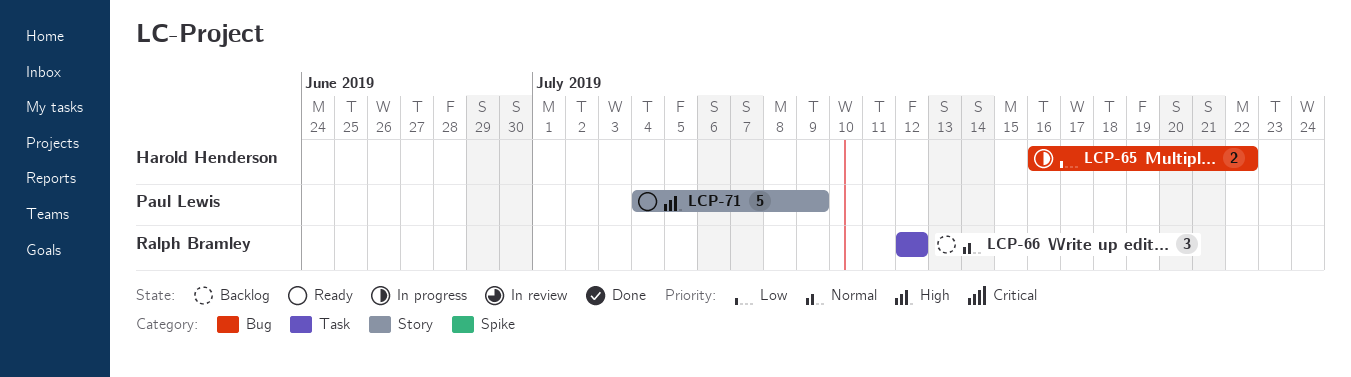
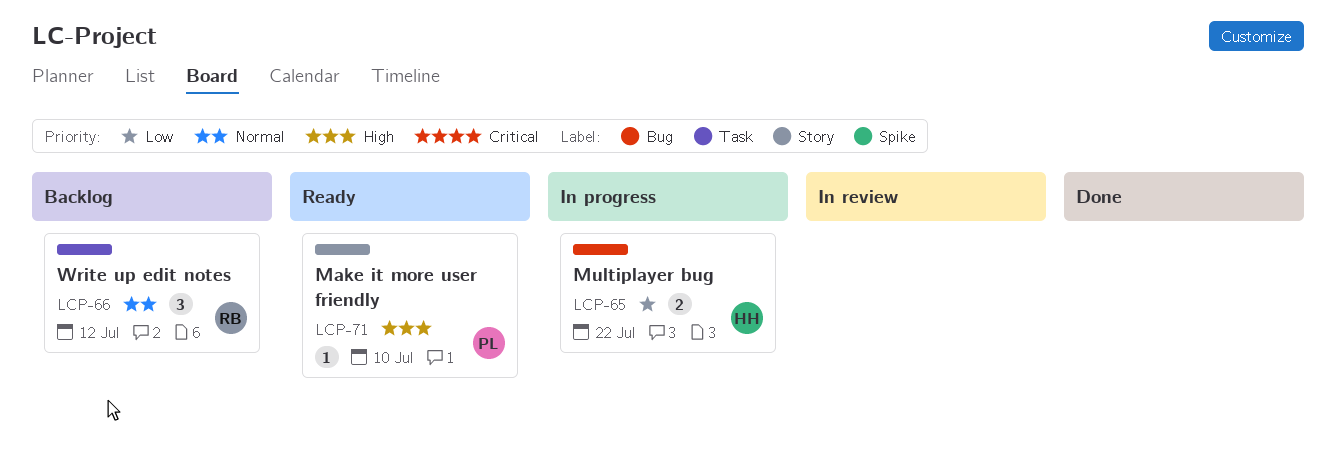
LCP-71, estimate: 5 -> 1
LCP-71, due: Jul 9 -> Jul 10

